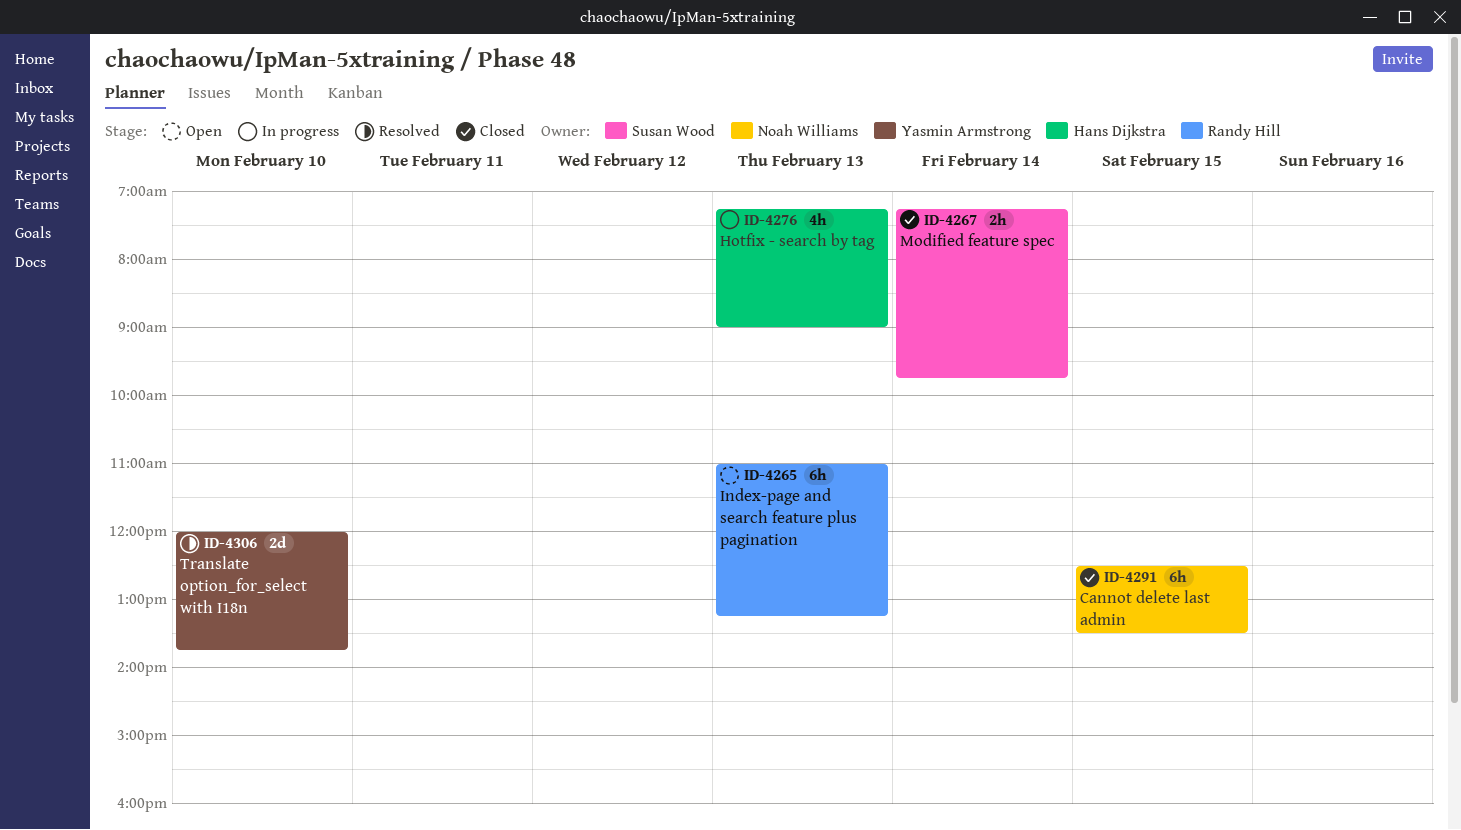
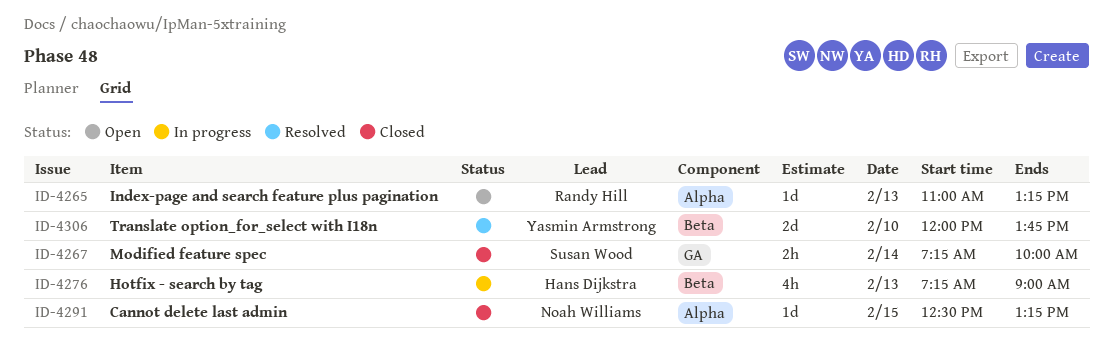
ID-4265, estimate: 6h -> 1d
ID-4267, ends: 09:45 -> 10:00
ID-4291, estimate: 6h -> 1d
ID-4291, ends: 13:30 -> 13:15

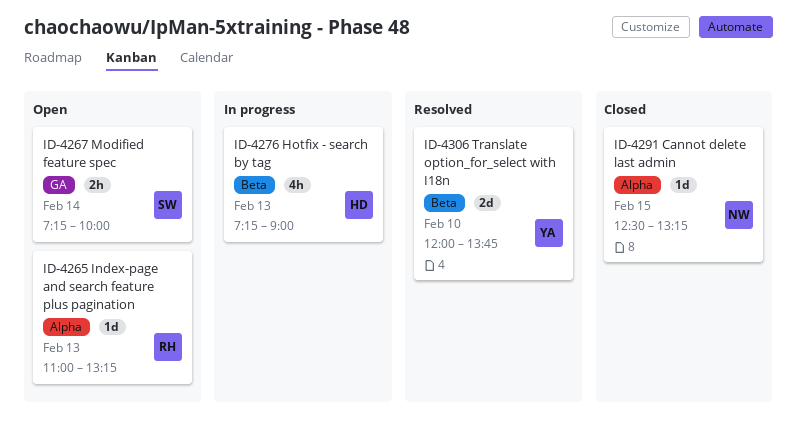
ID-4267, status: Closed -> Open

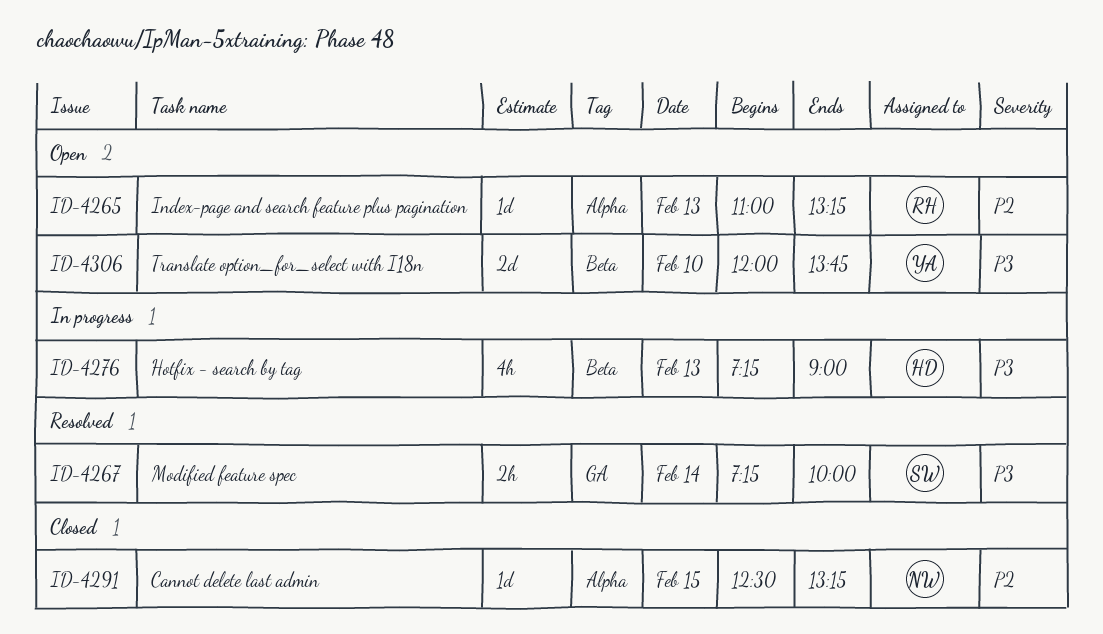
ID-4267, status: Open -> Resolved
ID-4306, status: Resolved -> Open

